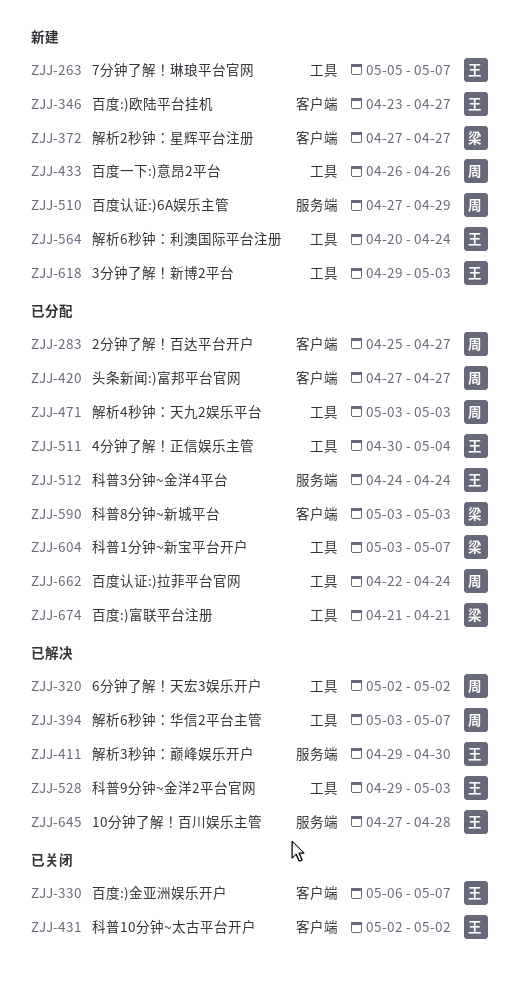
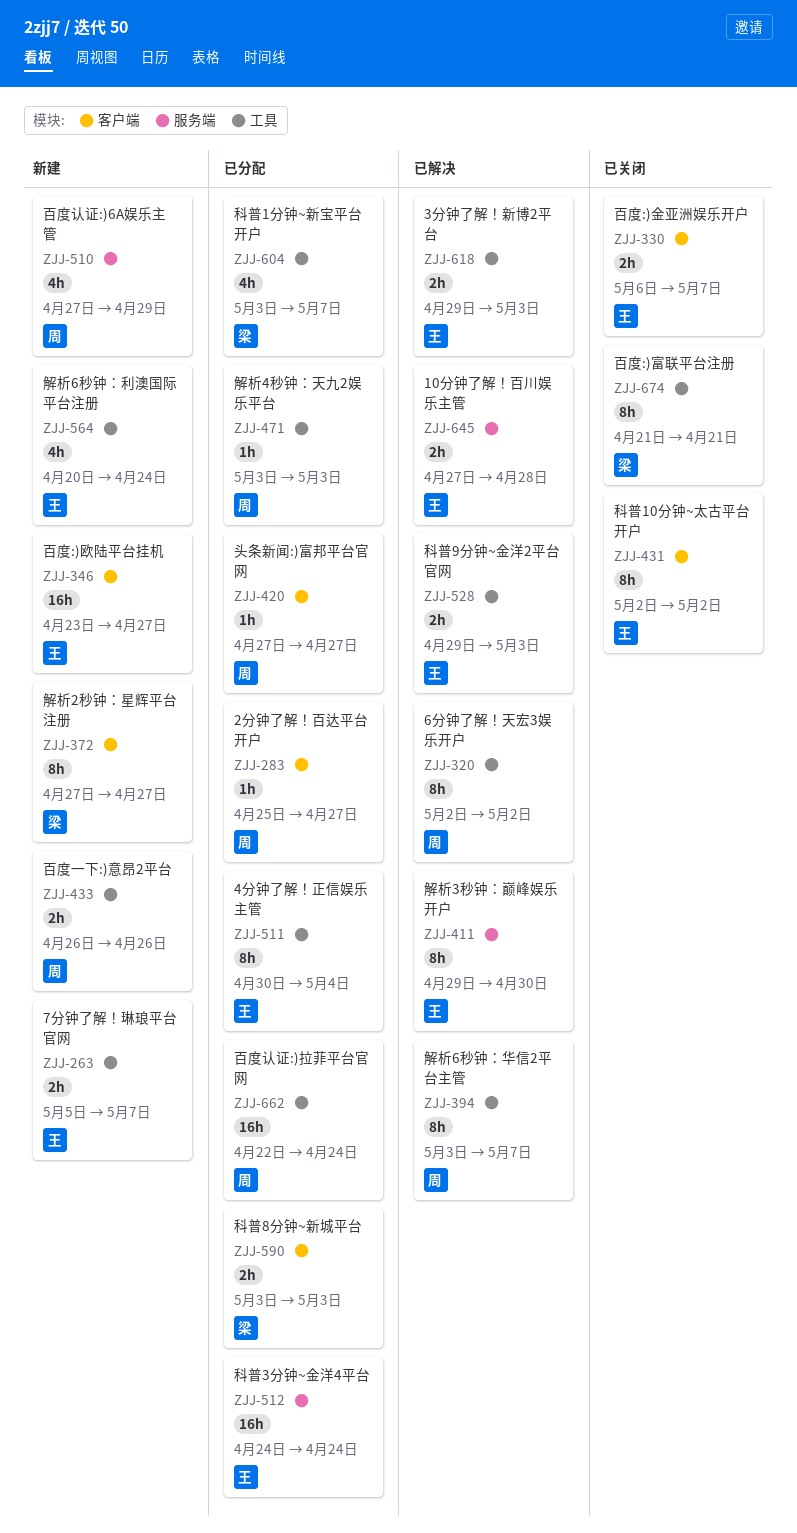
ZJJ-618, status: 新建 -> 已解决
ZJJ-674, status: 已分配 -> 已关闭

